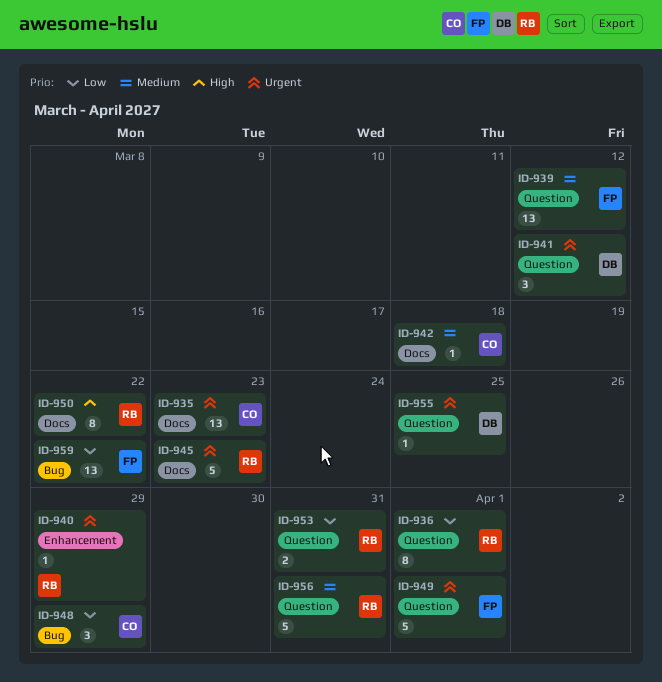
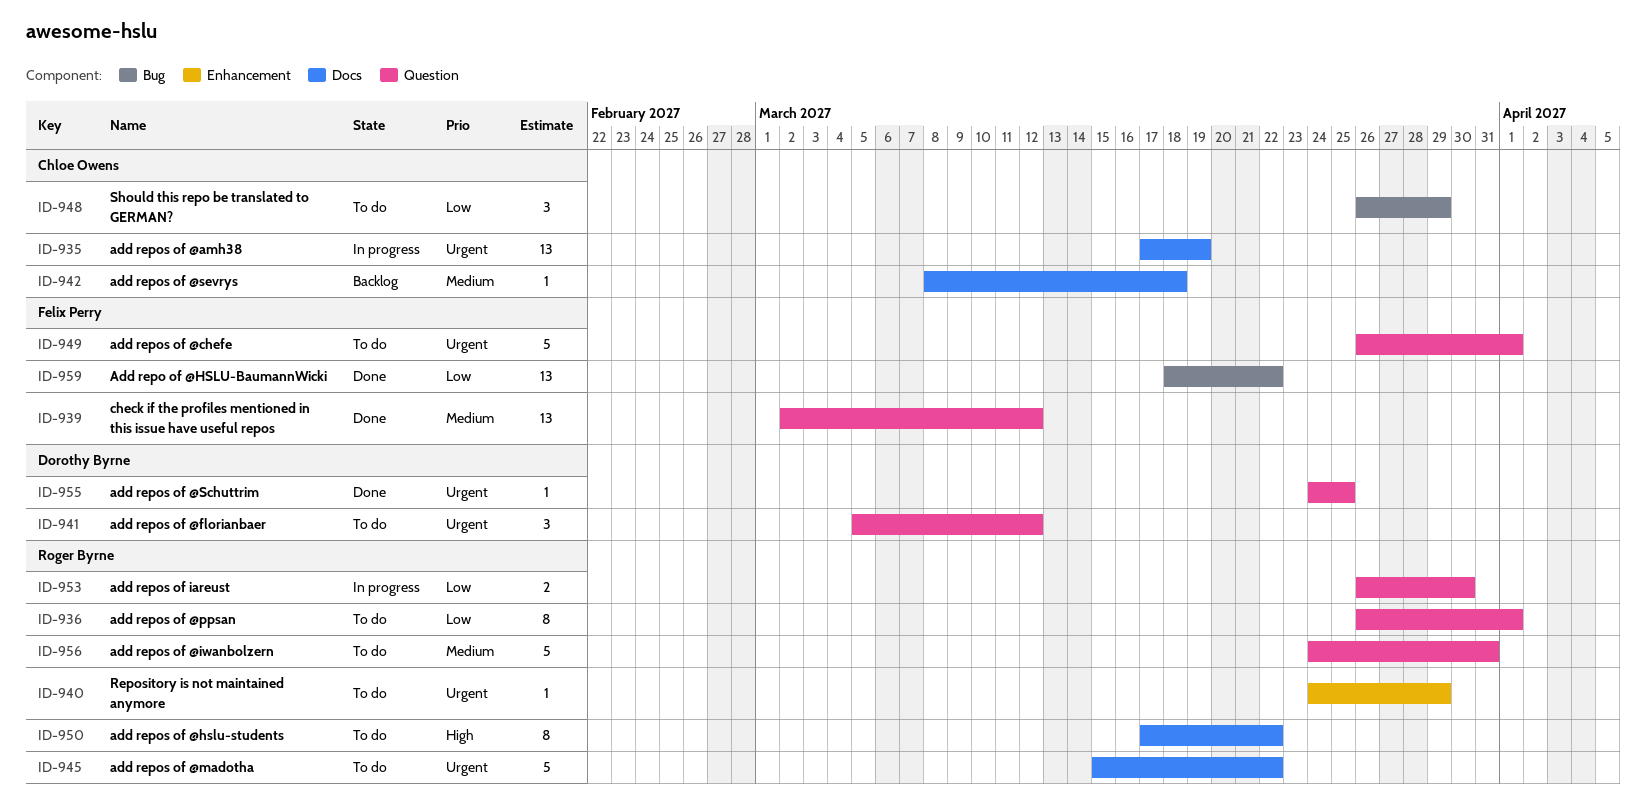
ID-935, due: Mar 23 -> Mar 19
ID-945, due: Mar 23 -> Mar 22
ID-953, due: Mar 31 -> Mar 30

